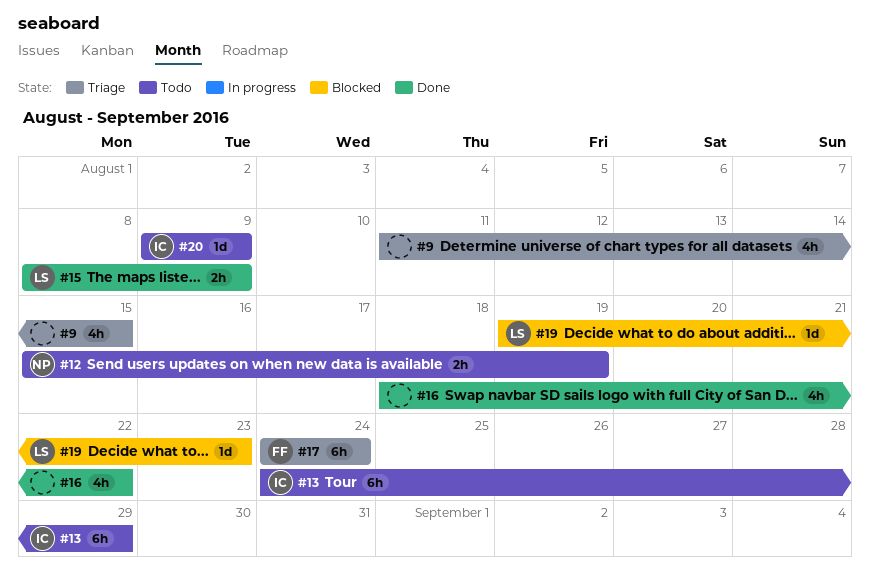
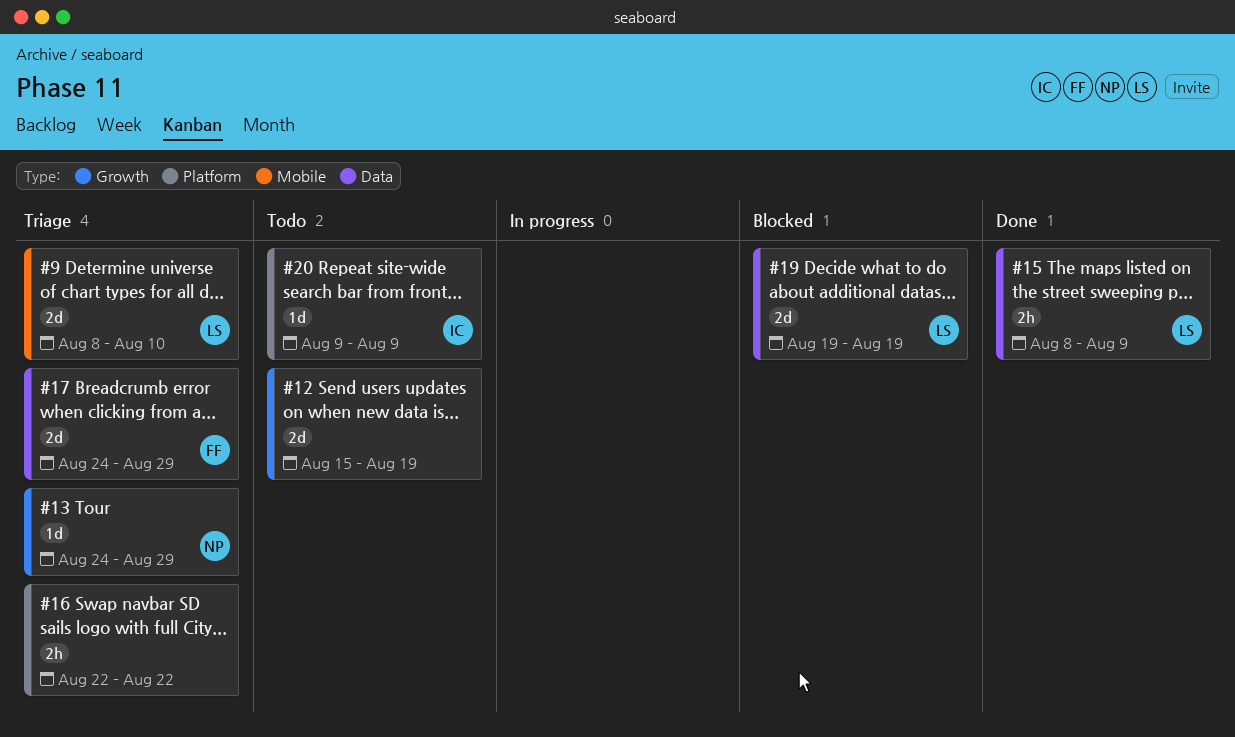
#9, owner: none -> LS
#9, estimate: 4h -> 2d
#9, start: Aug 11 -> Aug 8
#9, due: Aug 15 -> Aug 10
#12, owner: NP -> none
#12, estimate: 2h -> 2d
#13, status: Todo -> Triage
#13, owner: IC -> NP
#13, estimate: 6h -> 1d
#16, status: Done -> Triage
#16, estimate: 4h -> 2h
#16, start: Aug 18 -> Aug 22
#17, estimate: 6h -> 2d
#17, due: Aug 24 -> Aug 29
#19, estimate: 1d -> 2d
#19, due: Aug 23 -> Aug 19

